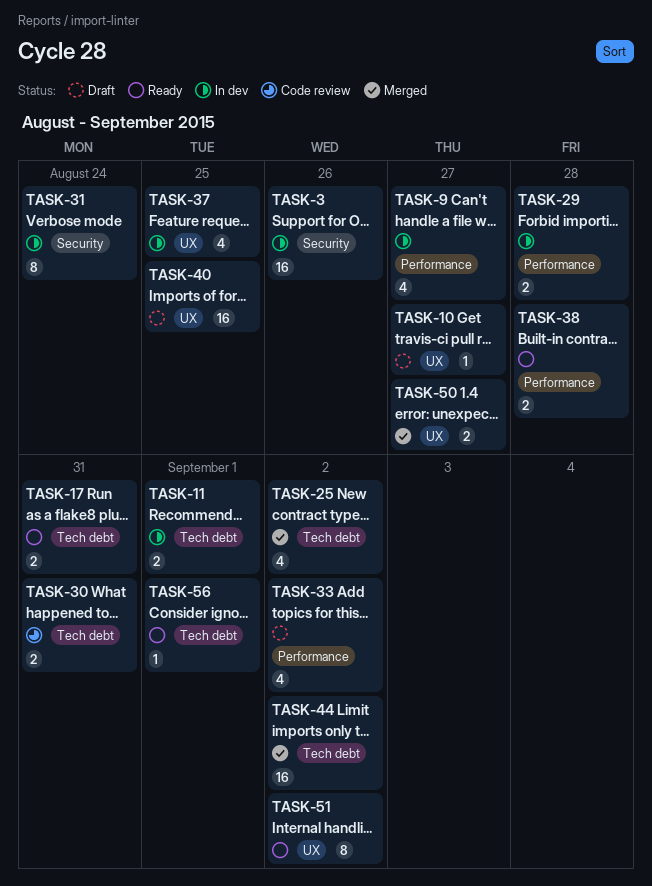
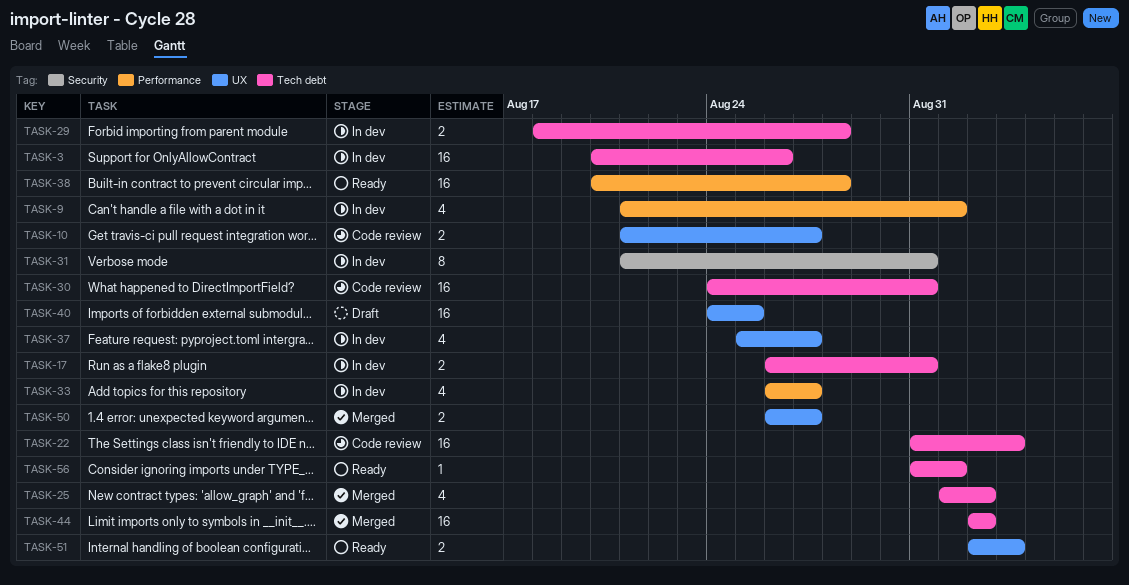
TASK-3, label: Security -> Tech debt
TASK-9, due: Aug 27 -> Sep 1
TASK-10, status: Draft -> Code review
TASK-10, estimate: 1 -> 2
TASK-11: present -> none
TASK-17, status: Ready -> In dev
TASK-22: none -> present
TASK-29, label: Performance -> Tech debt
TASK-30, estimate: 2 -> 16
TASK-31, due: Aug 24 -> Aug 31
TASK-33, status: Draft -> In dev
TASK-33, due: Sep 2 -> Aug 27
TASK-37, due: Aug 25 -> Aug 27
TASK-38, estimate: 2 -> 16
TASK-51, estimate: 8 -> 2
TASK-51, due: Sep 2 -> Sep 3

